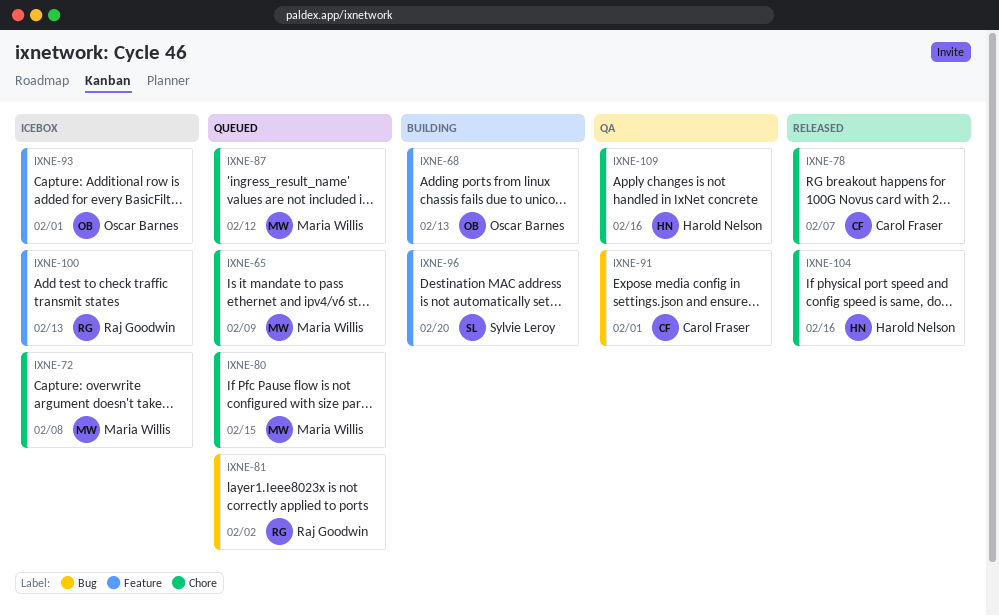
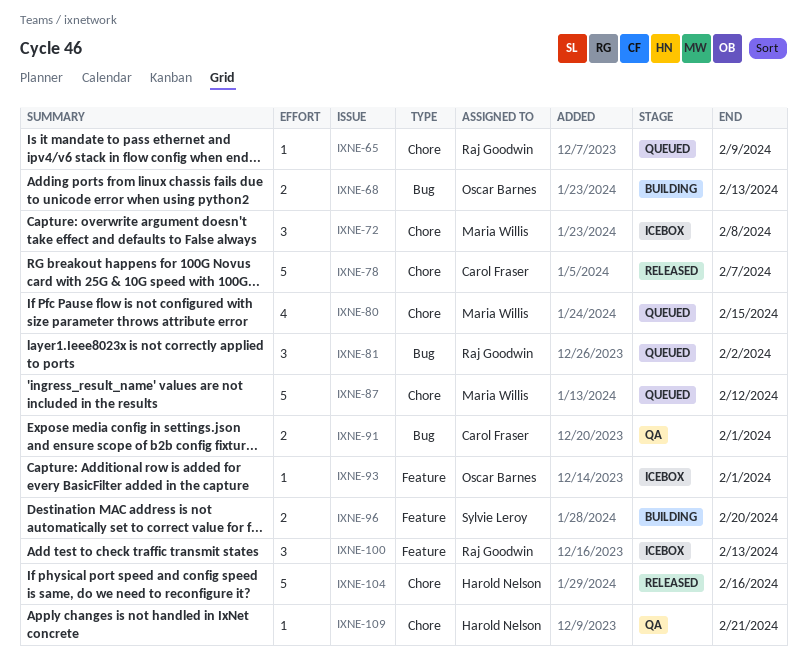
IXNE-65, owner: Maria Willis -> Raj Goodwin
IXNE-68, label: Feature -> Bug
IXNE-109, due: Feb 16 -> Feb 21

